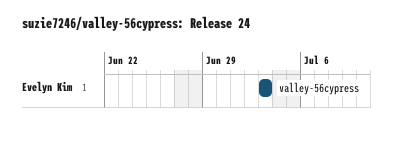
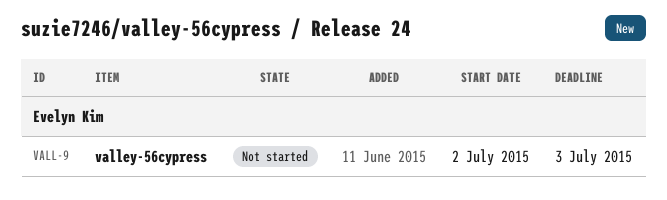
valley-56cypress, start: Jul 3 -> Jul 2

